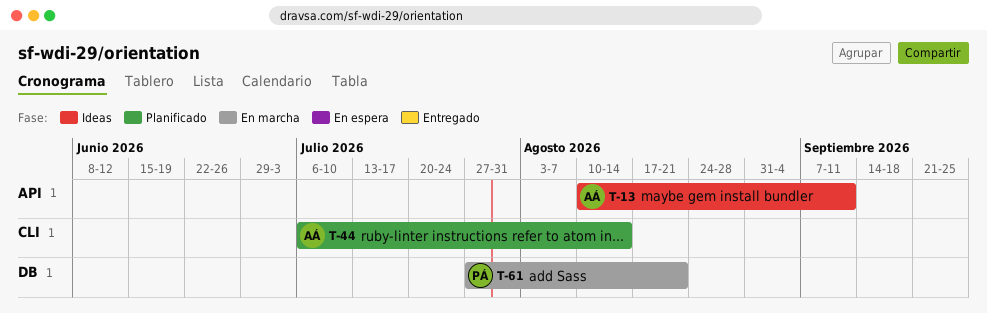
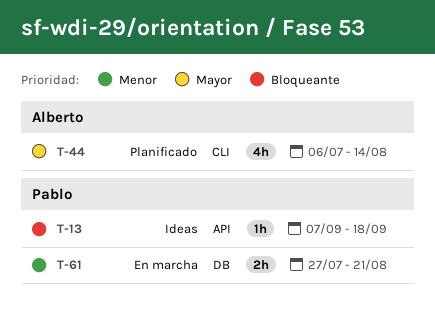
T-13, owner: Alberto -> Pablo
T-13, start: Aug 10 -> Sep 7
T-13, due: Sep 11 -> Sep 18

